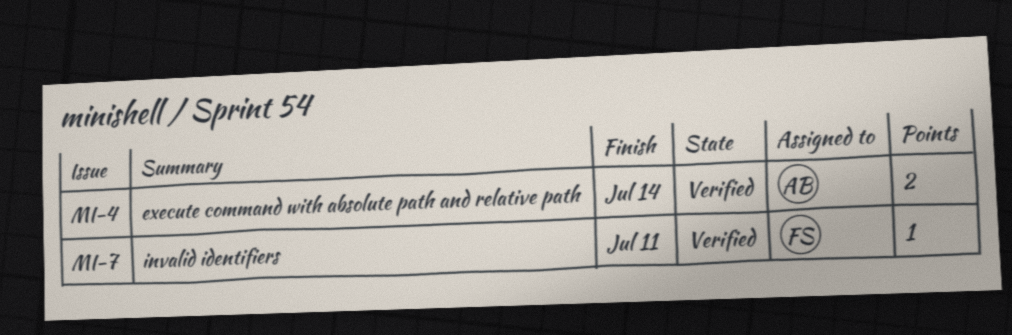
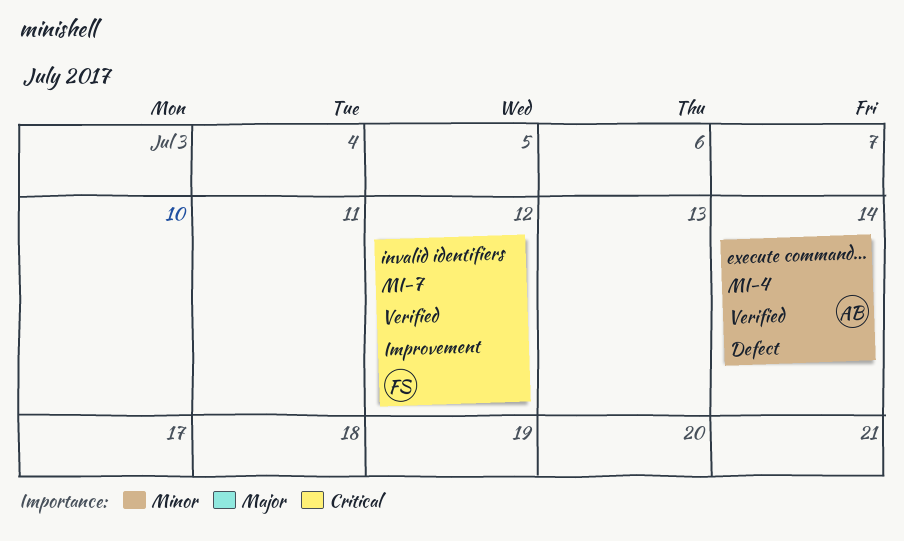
MI-7, due: Jul 11 -> Jul 12

